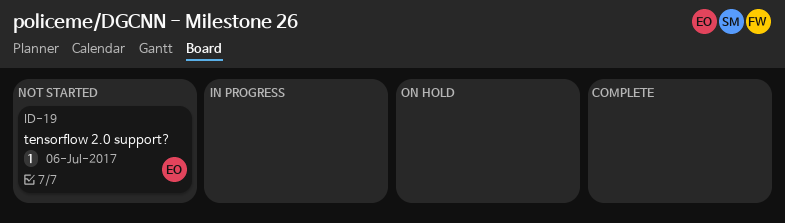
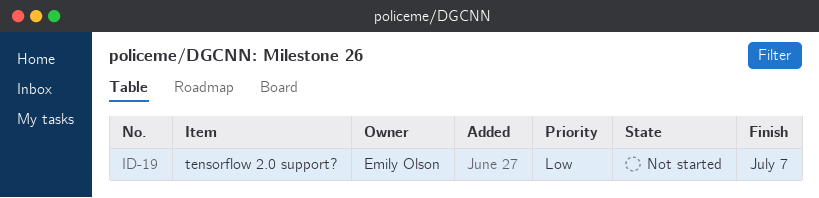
ID-19, due: Jul 6 -> Jul 7

